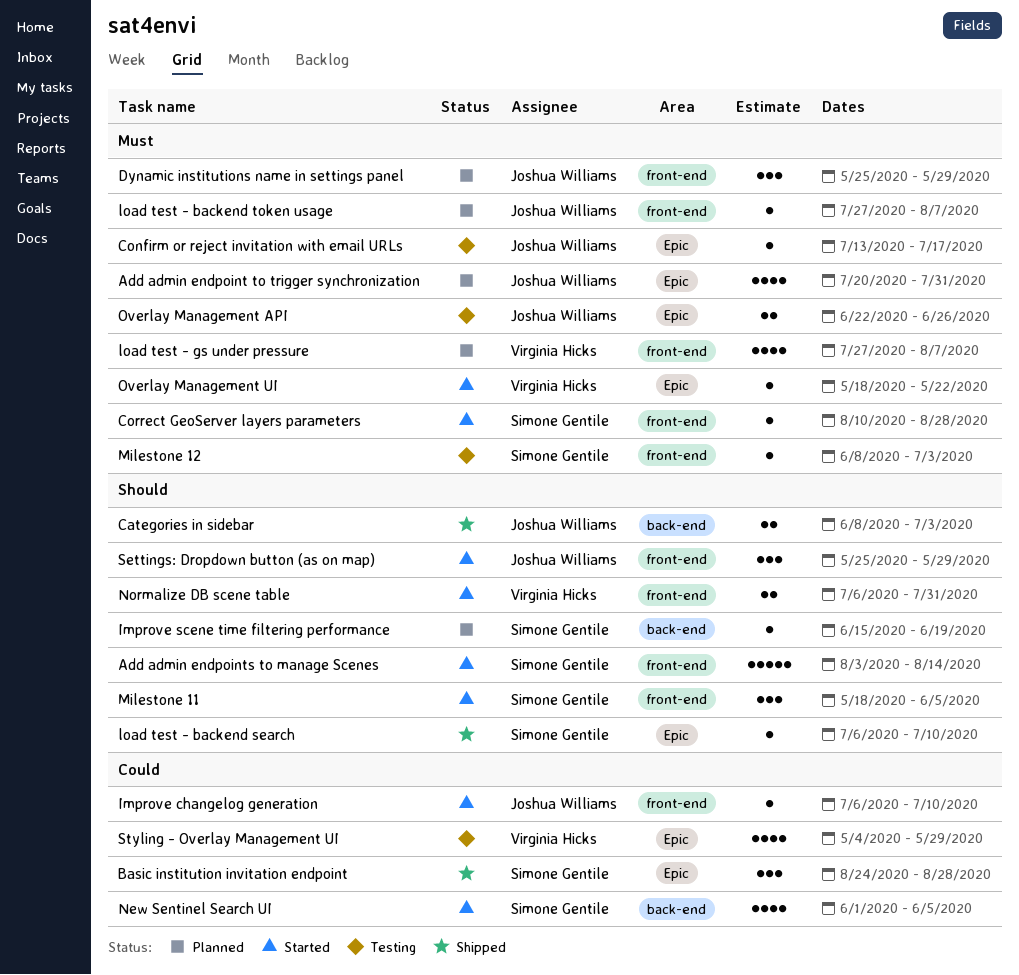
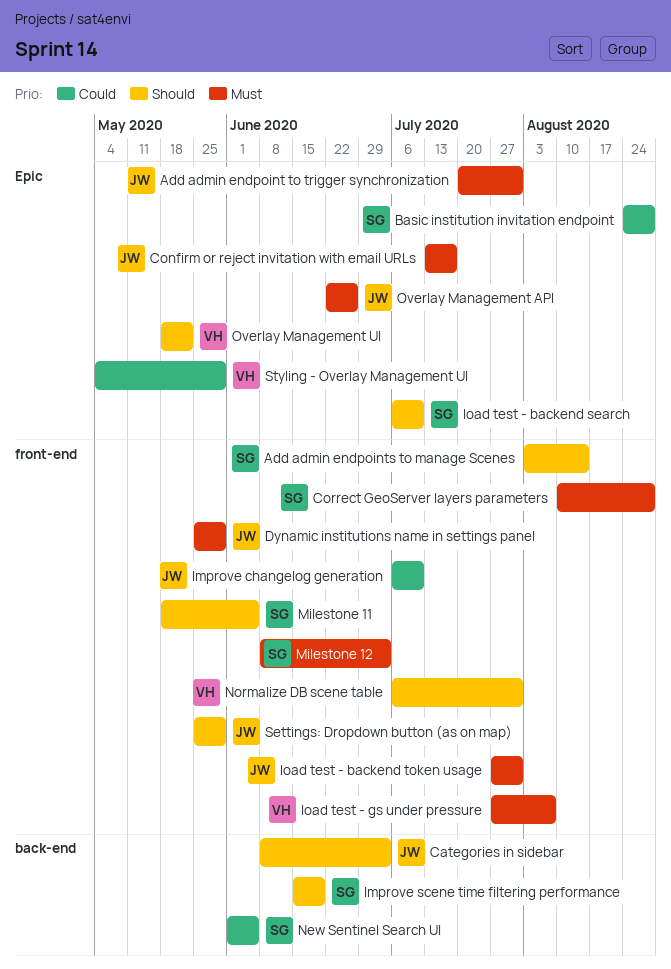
load test - backend token usage, due: Aug 7 -> Jul 31
Overlay Management UI, priority: Must -> Should

